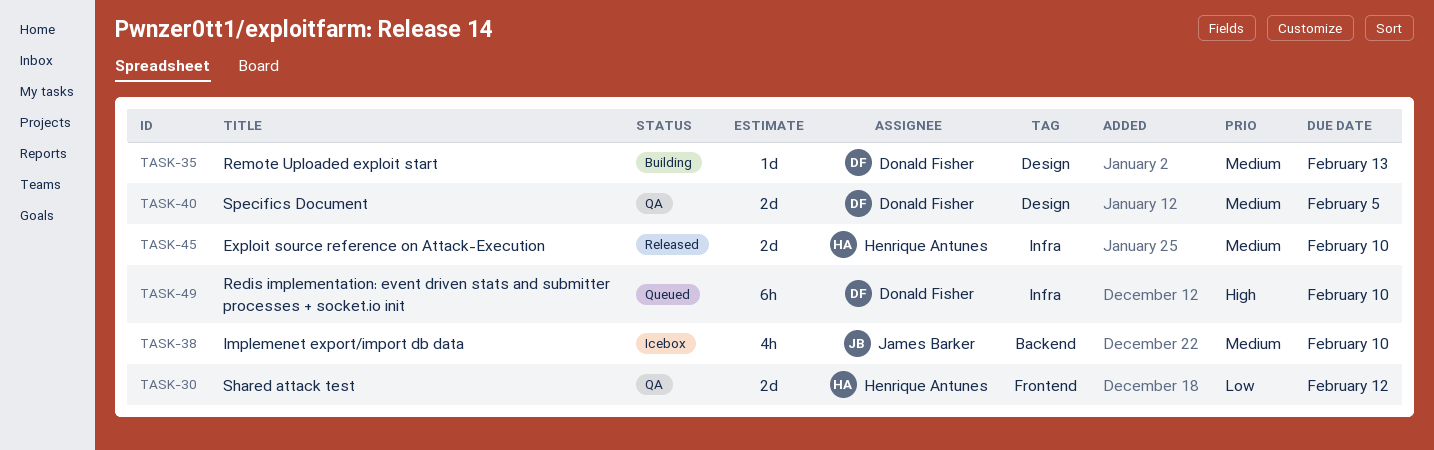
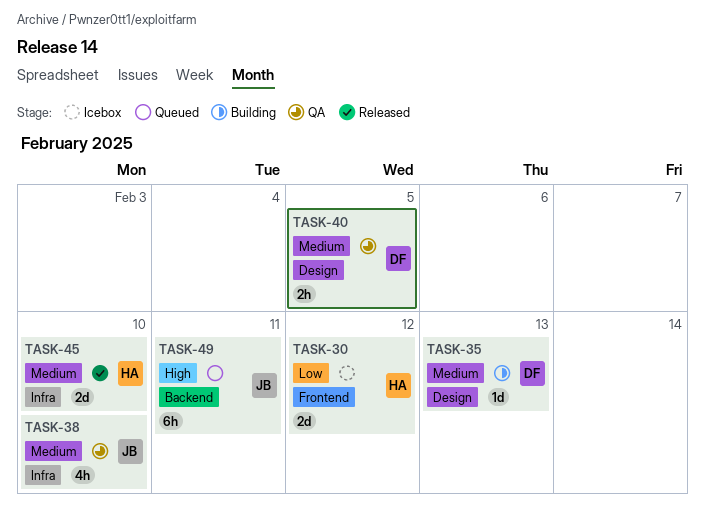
TASK-30, status: QA -> Icebox
TASK-38, status: Icebox -> QA
TASK-38, label: Backend -> Infra
TASK-40, estimate: 2d -> 2h
TASK-49, owner: Donald Fisher -> James Barker
TASK-49, label: Infra -> Backend
TASK-49, due: Feb 10 -> Feb 11

